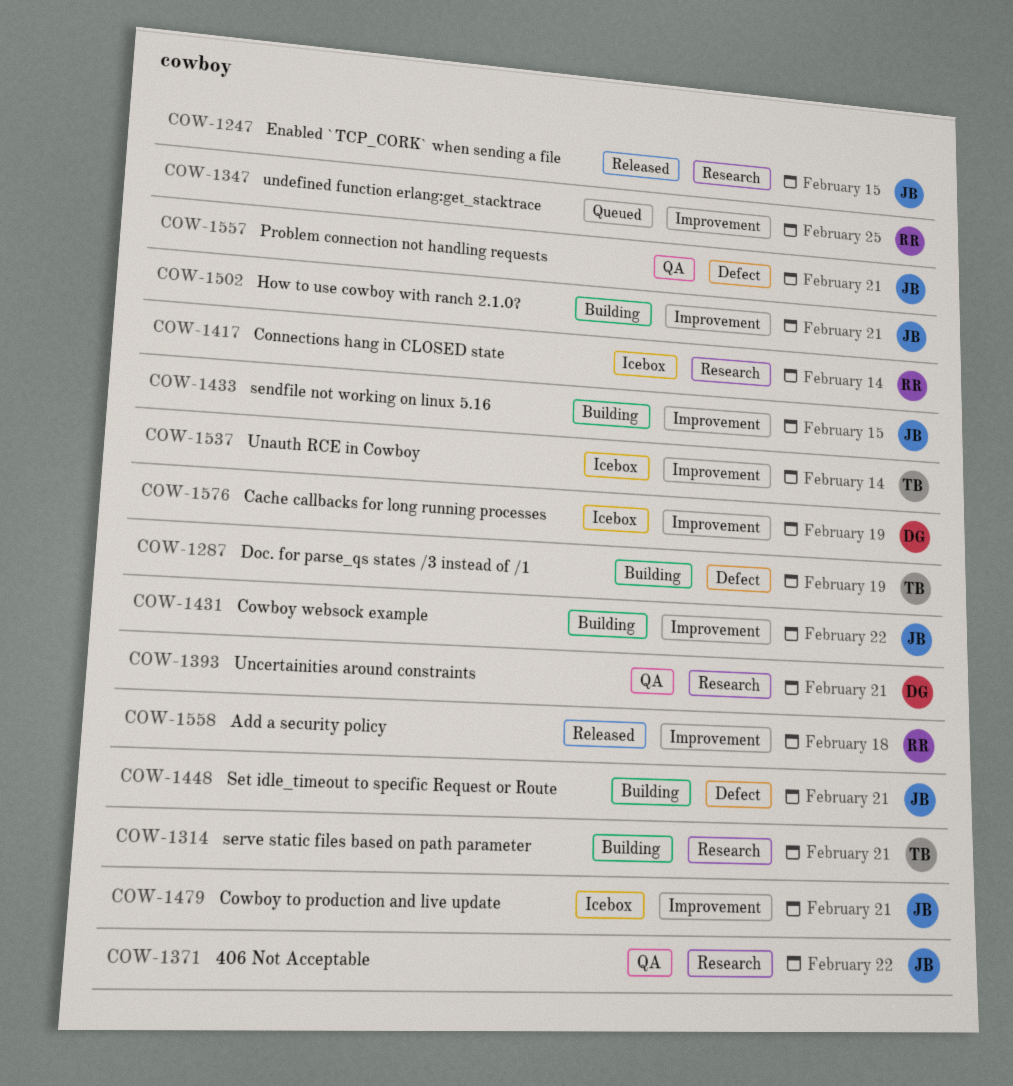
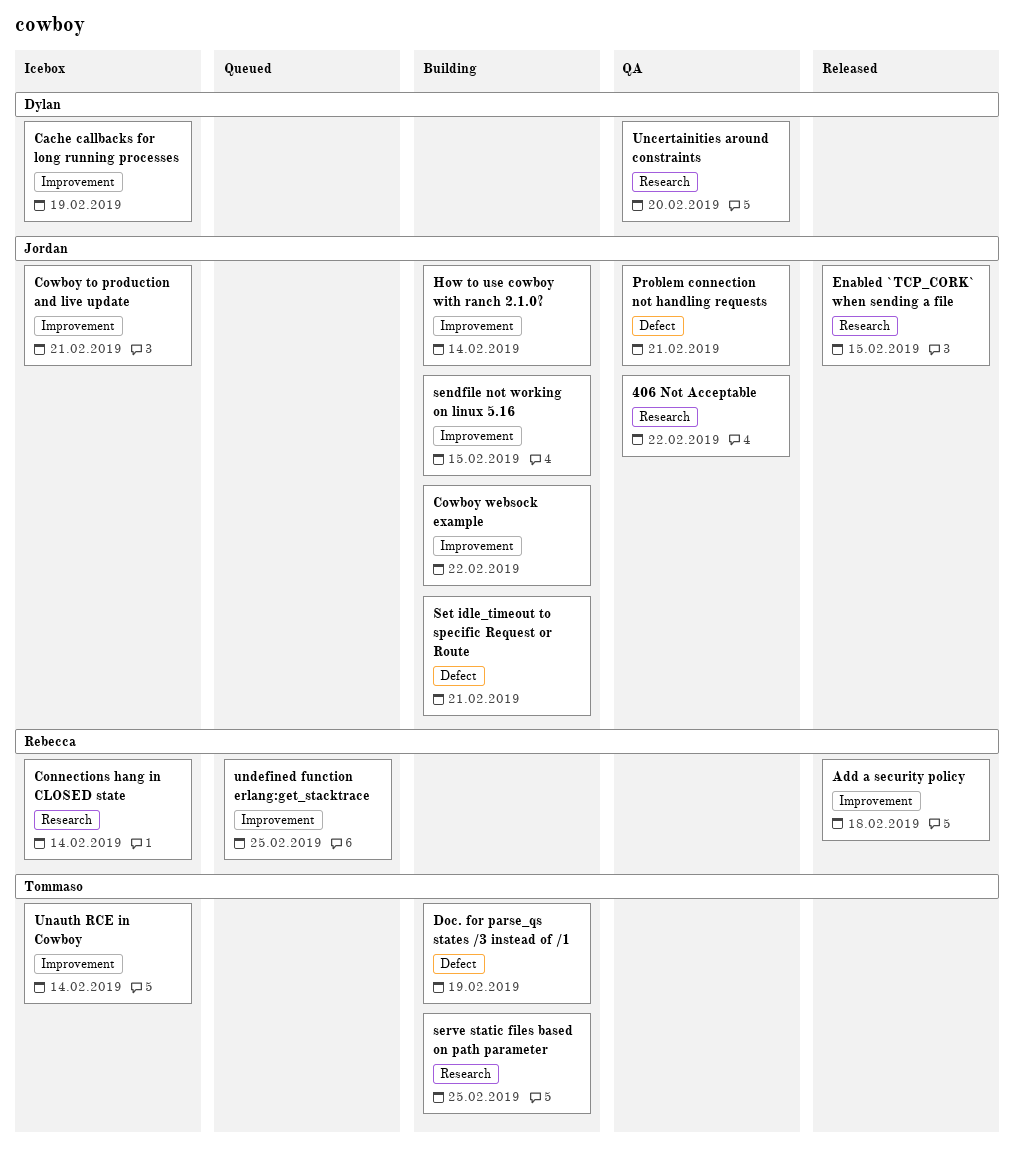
How to use cowboy with ranch 2.1.0?, due: Feb 21 -> Feb 14
serve static files based on path parameter, due: Feb 21 -> Feb 25
Uncertainities around constraints, due: Feb 21 -> Feb 20

